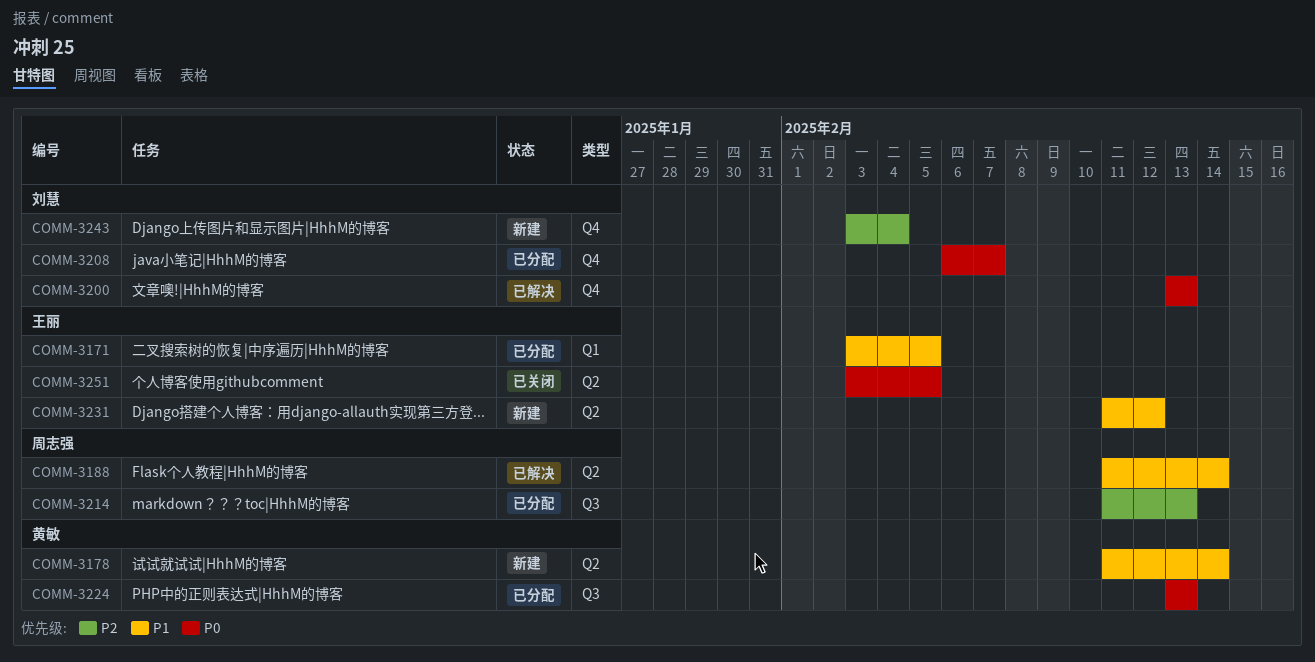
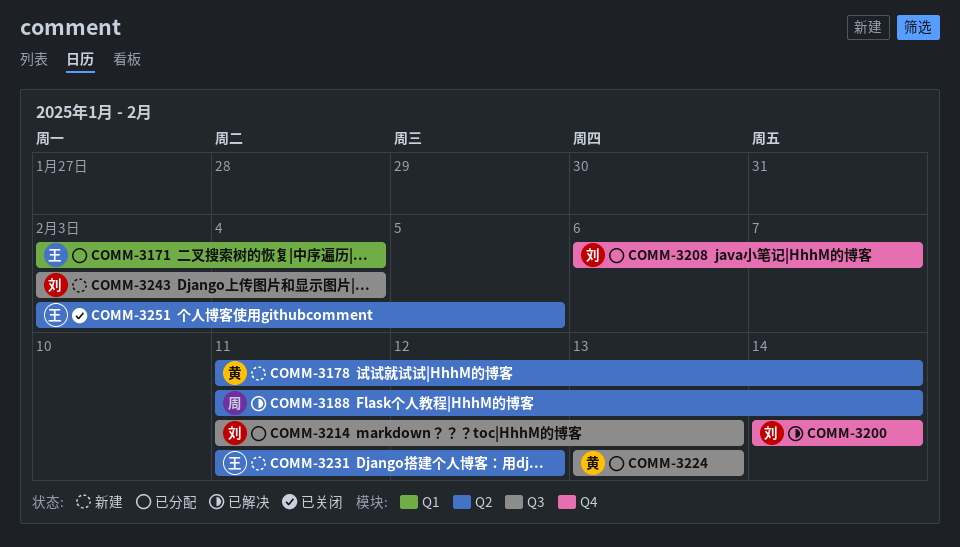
COMM-3171, due: Feb 5 -> Feb 4
COMM-3200, start: Feb 13 -> Feb 14
COMM-3200, due: Feb 13 -> Feb 14
COMM-3214, owner: 周志强 -> 刘慧
COMM-3243, label: Q4 -> Q3

